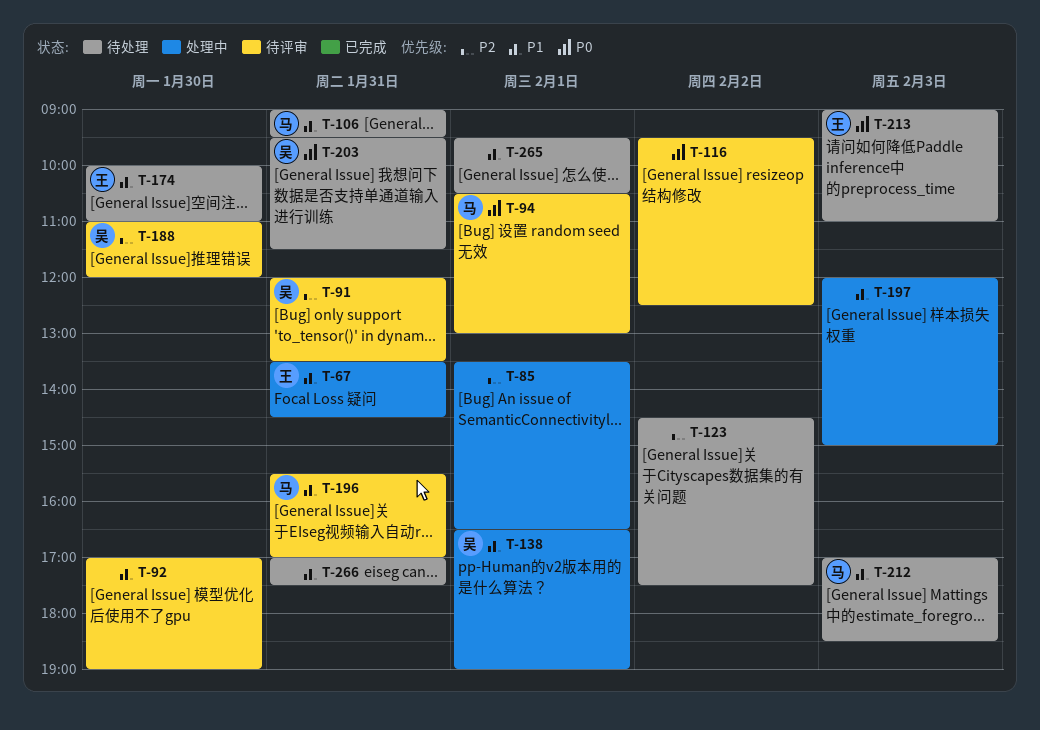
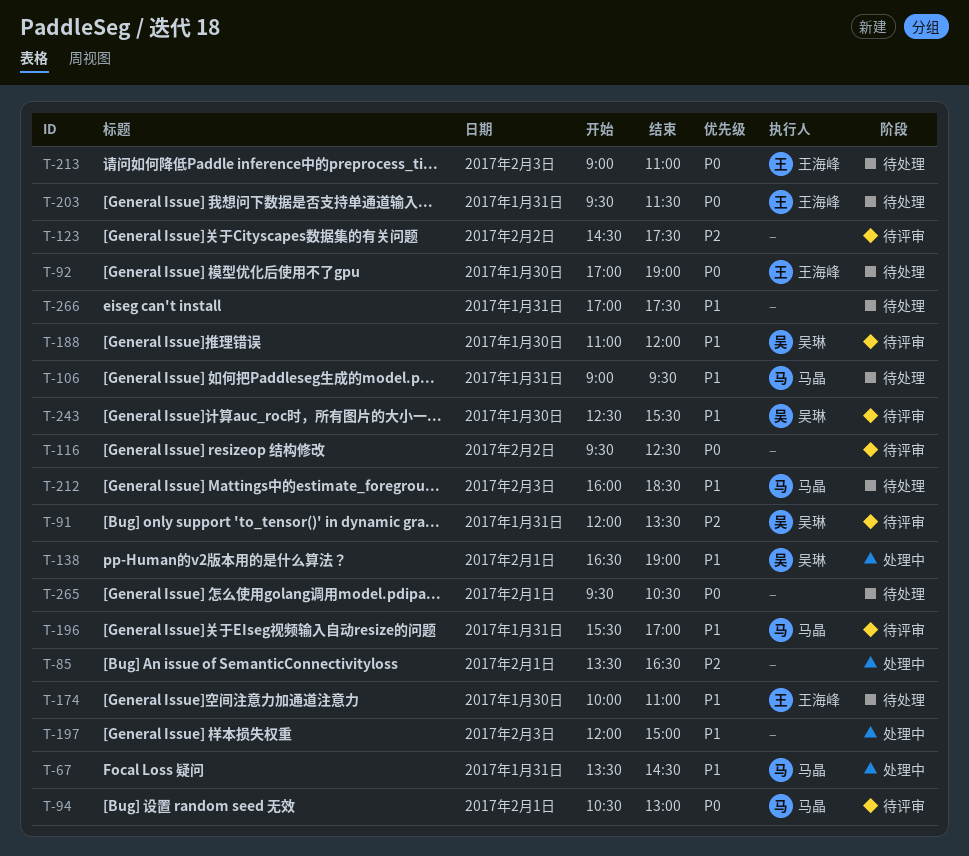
T-67, owner: 王海峰 -> 马晶
T-92, status: 待评审 -> 待处理
T-92, owner: none -> 王海峰
T-92, priority: P1 -> P0
T-123, status: 待处理 -> 待评审
T-188, priority: P2 -> P1
T-203, owner: 吴琳 -> 王海峰
T-212, begins: 17:00 -> 16:00
T-243: none -> present
T-265, priority: P1 -> P0

